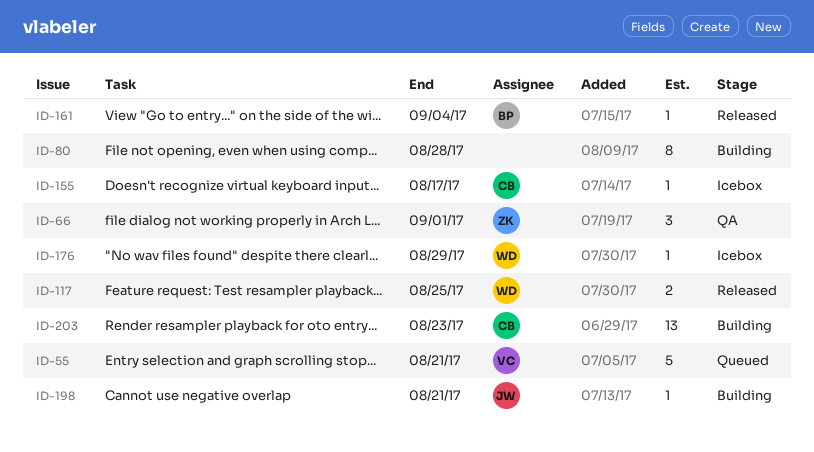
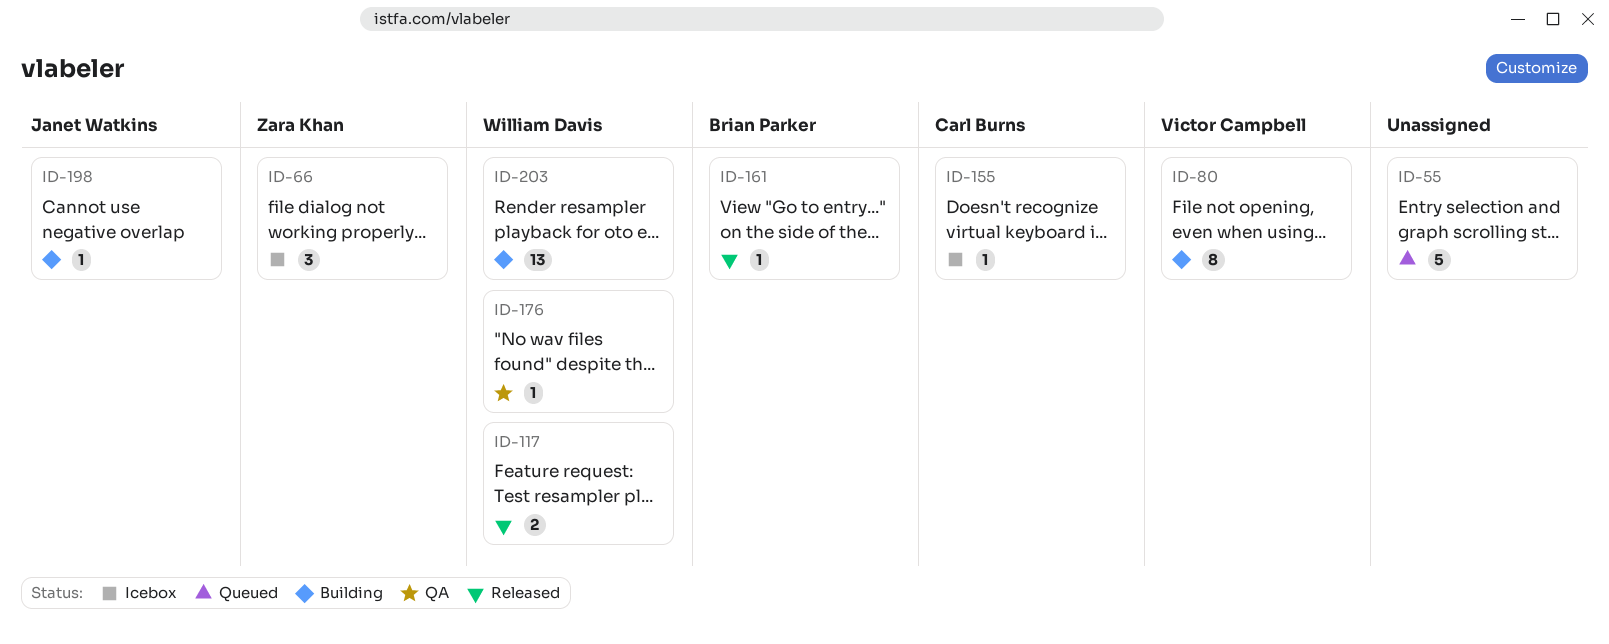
ID-55, owner: Victor Campbell -> none
ID-66, status: QA -> Icebox
ID-80, owner: none -> Victor Campbell
ID-176, status: Icebox -> QA
ID-203, owner: Carl Burns -> William Davis

